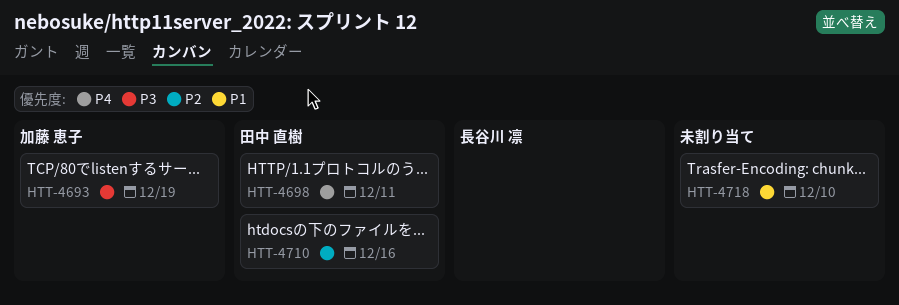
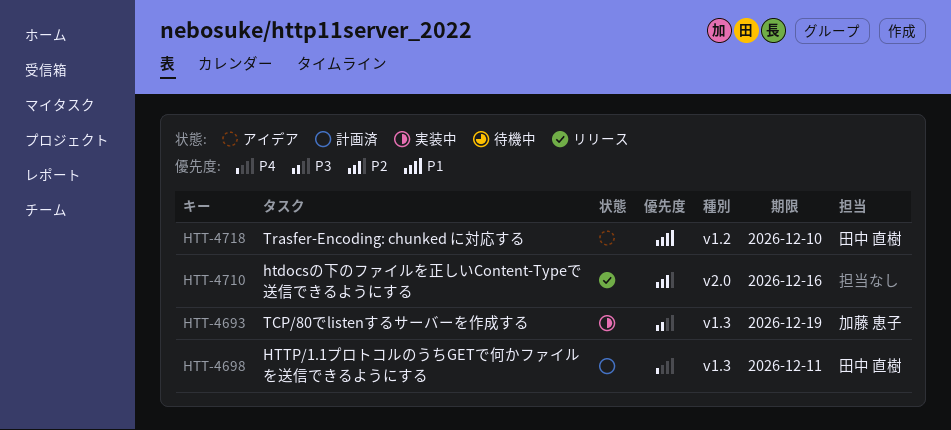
HTT-4710, owner: 田中 直樹 -> none
HTT-4718, owner: none -> 田中 直樹

